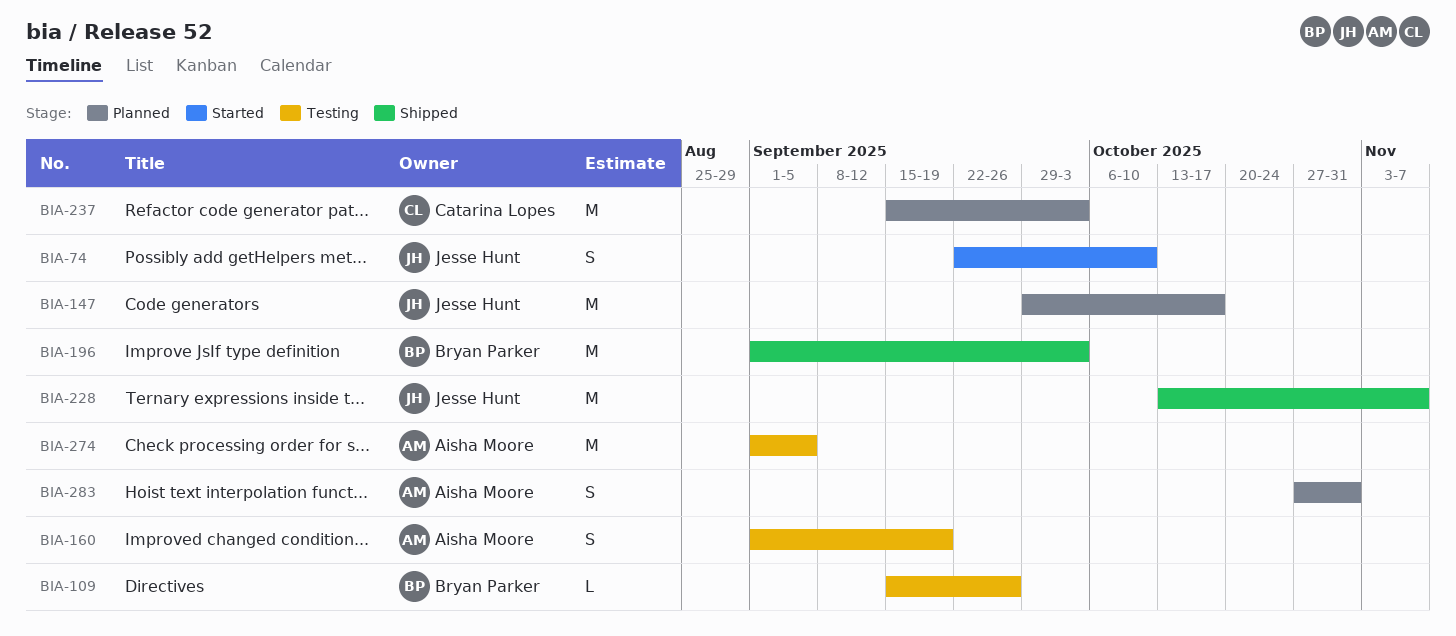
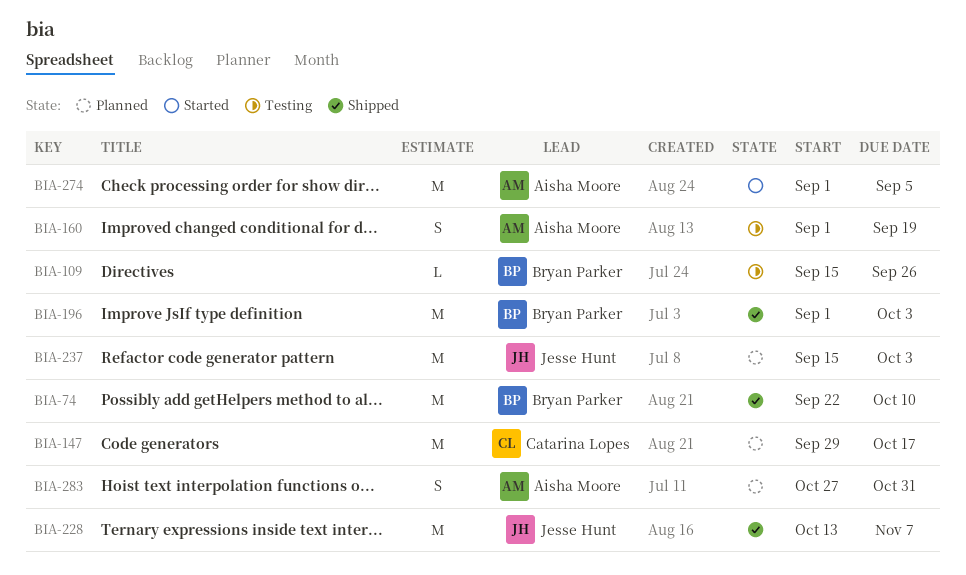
BIA-74, status: Started -> Shipped
BIA-74, owner: Jesse Hunt -> Bryan Parker
BIA-74, estimate: S -> M
BIA-147, owner: Jesse Hunt -> Catarina Lopes
BIA-237, owner: Catarina Lopes -> Jesse Hunt
BIA-274, status: Testing -> Started

